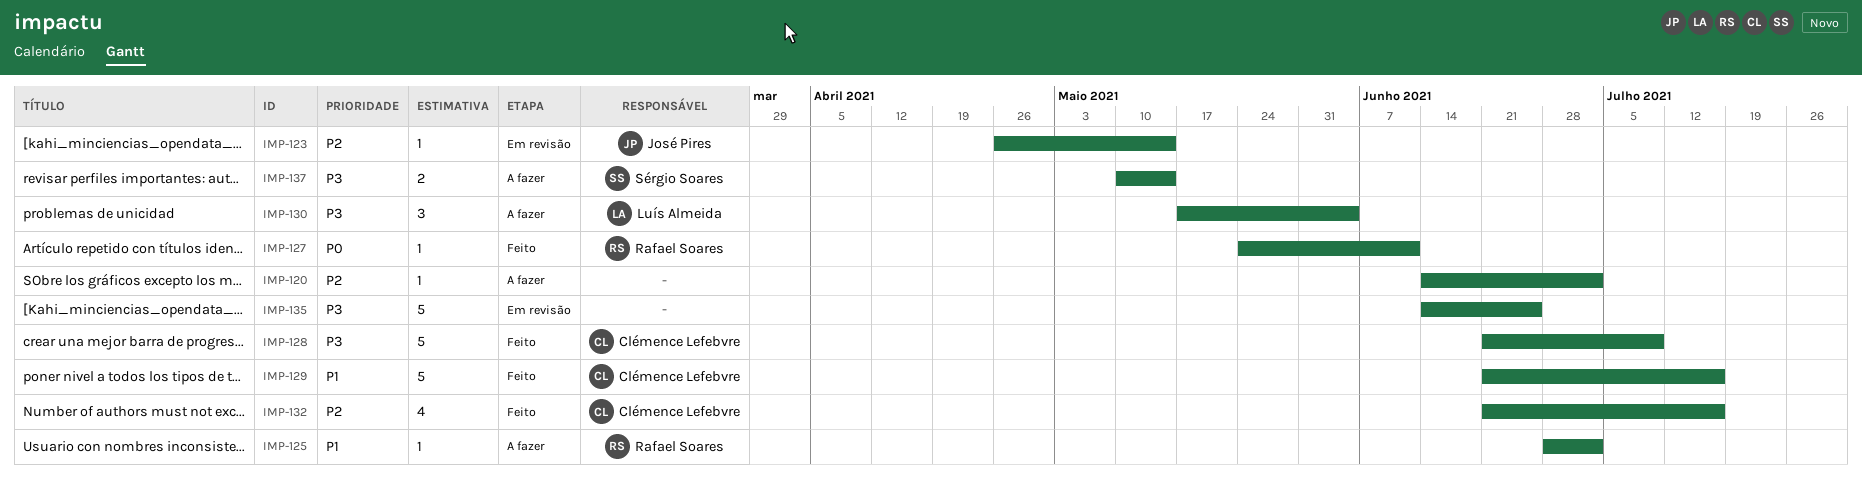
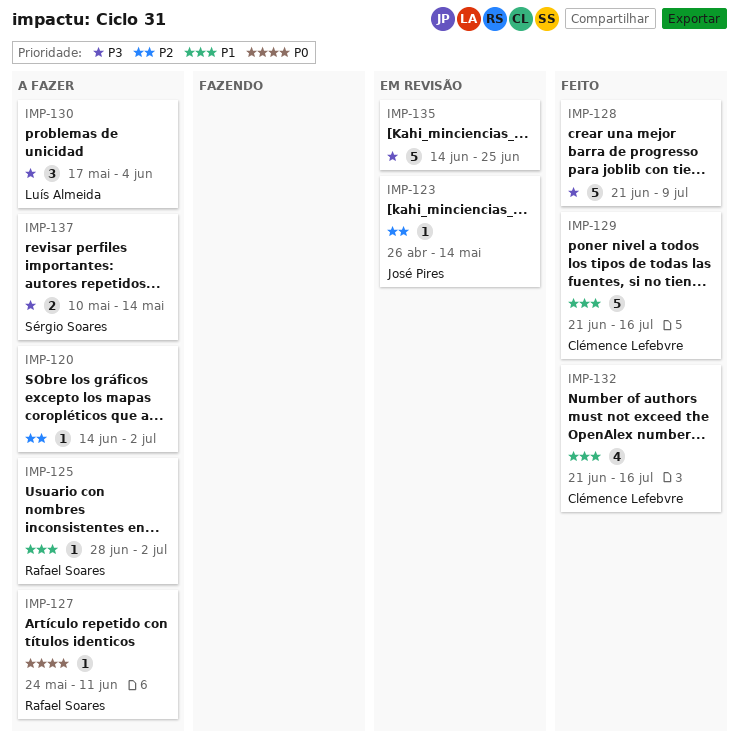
IMP-127, status: Feito -> A fazer
IMP-128, owner: Clémence Lefebvre -> none
IMP-132, priority: P2 -> P1

